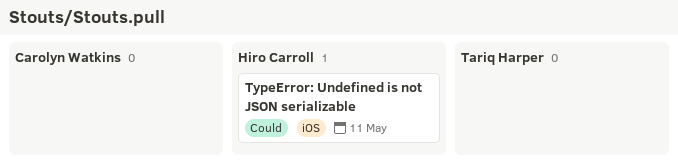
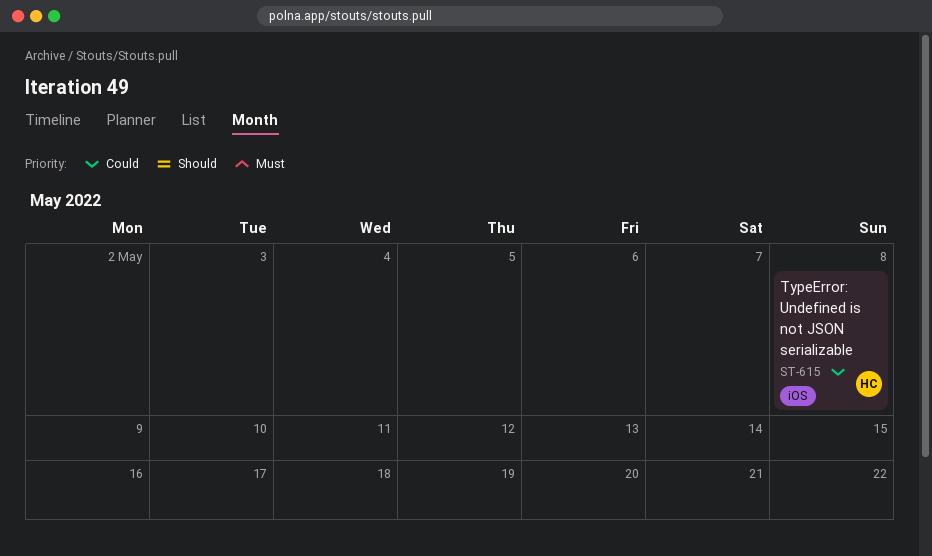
TypeError: Undefined is not JSON serializable, due: May 11 -> May 8

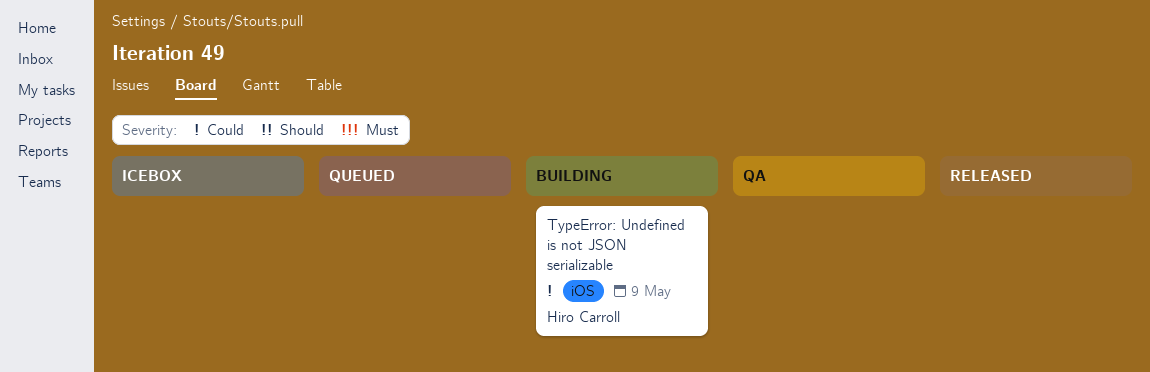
TypeError: Undefined is not JSON serializable, due: May 8 -> May 9

